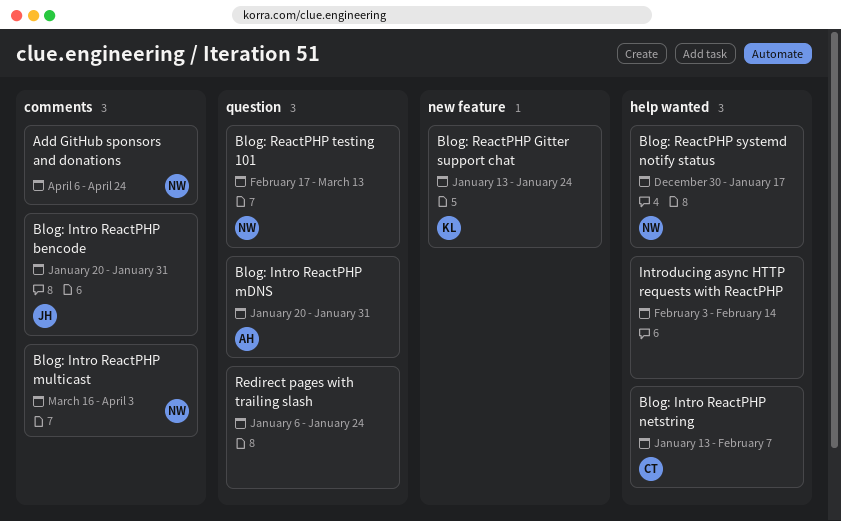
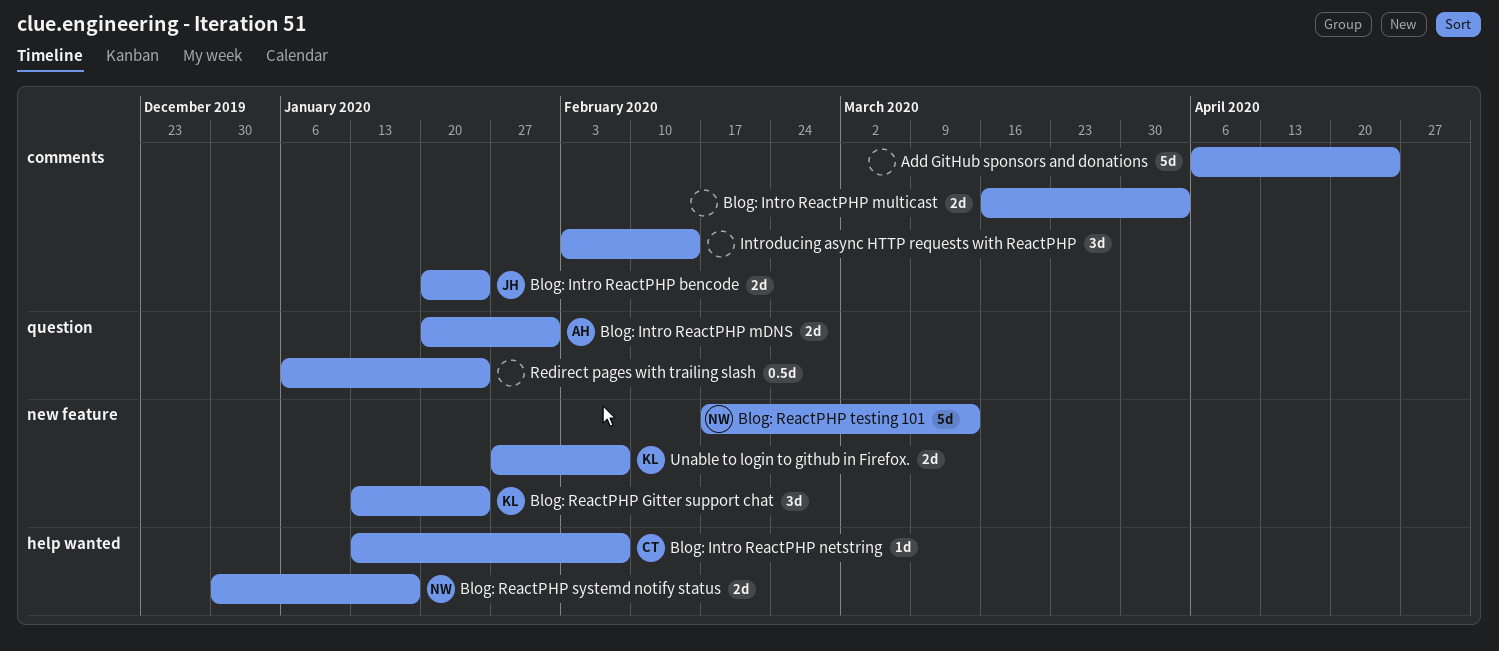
Add GitHub sponsors and donations, owner: NW -> none
Blog: Intro ReactPHP bencode, due: Jan 31 -> Jan 24
Blog: Intro ReactPHP multicast, owner: NW -> none
Blog: ReactPHP testing 101, label: question -> new feature
Introducing async HTTP requests with ReactPHP, label: help wanted -> comments
Unable to login to github in Firefox.: none -> present

